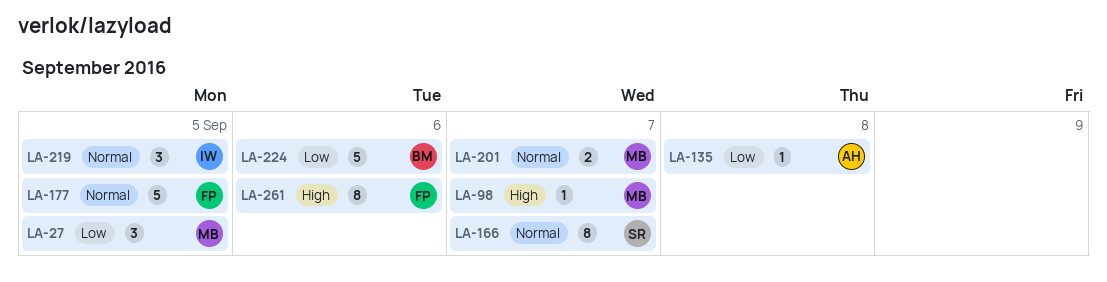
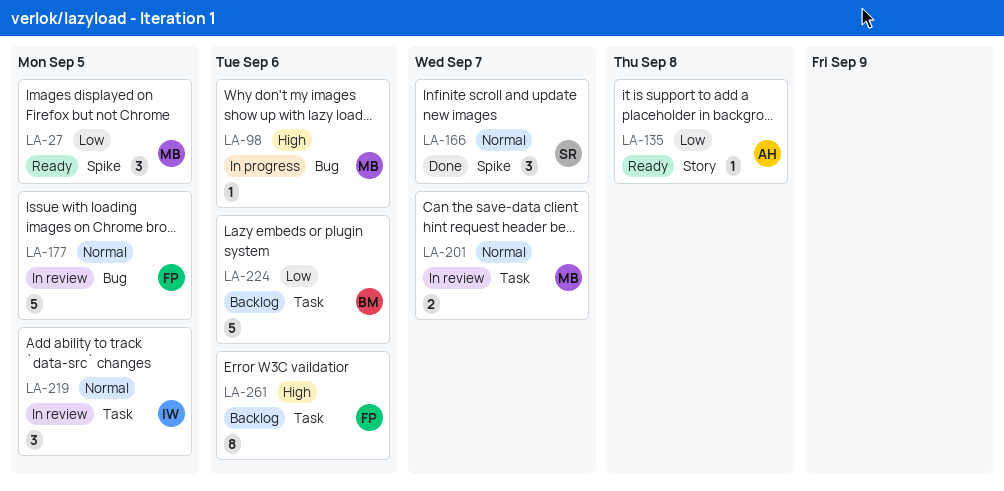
LA-98, due: Sep 7 -> Sep 6
LA-166, estimate: 8 -> 3

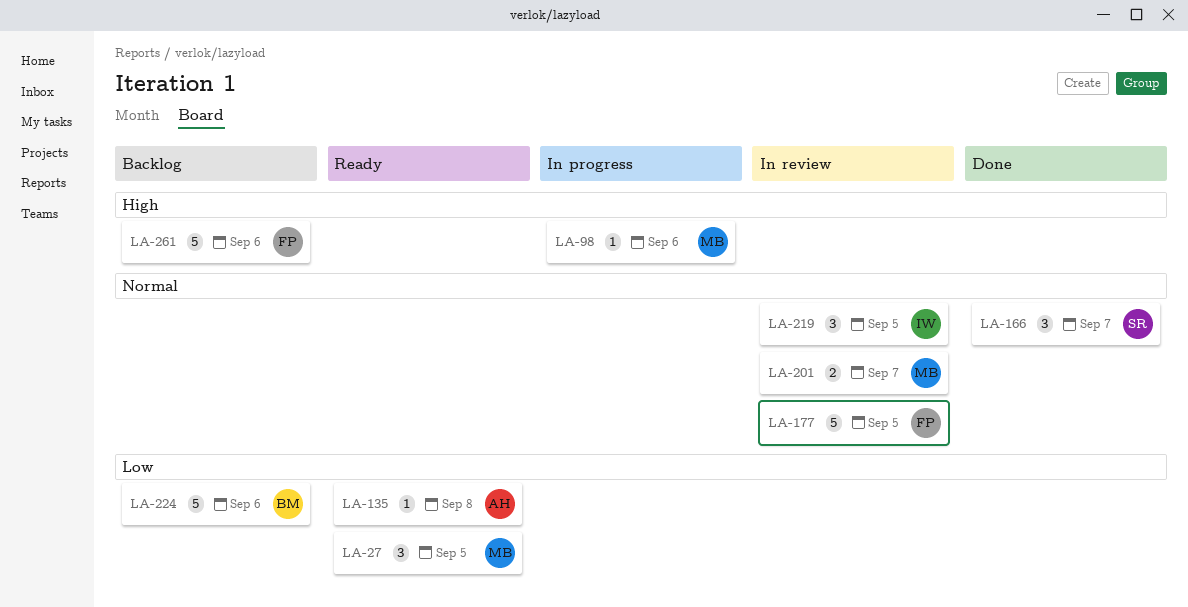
LA-261, estimate: 8 -> 5

